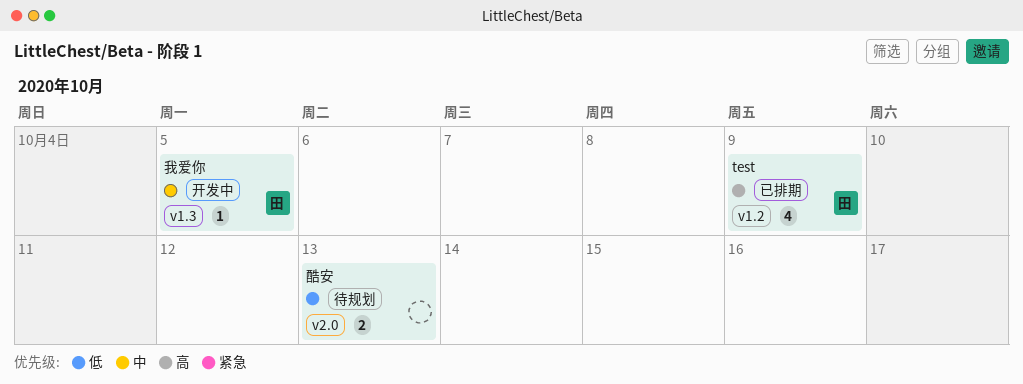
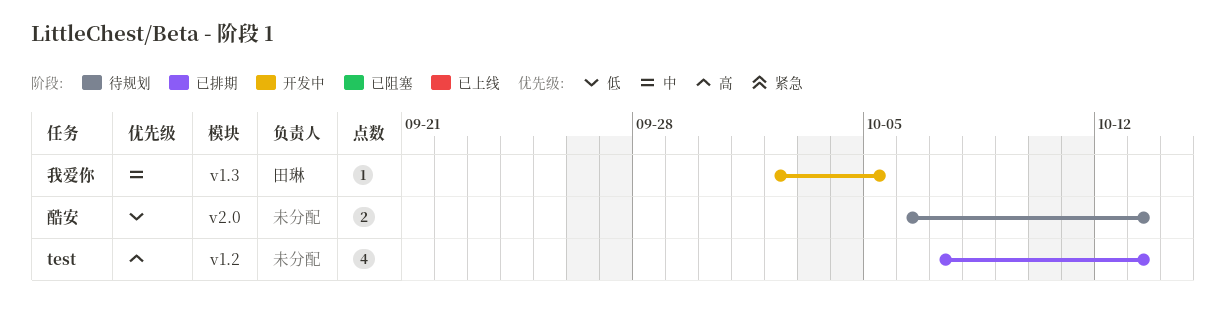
test, owner: 田琳 -> none
test, due: Oct 9 -> Oct 13

